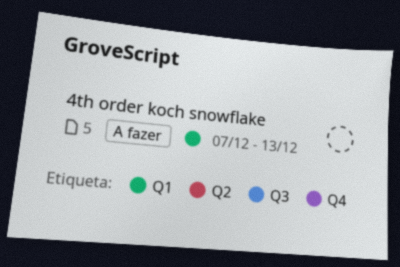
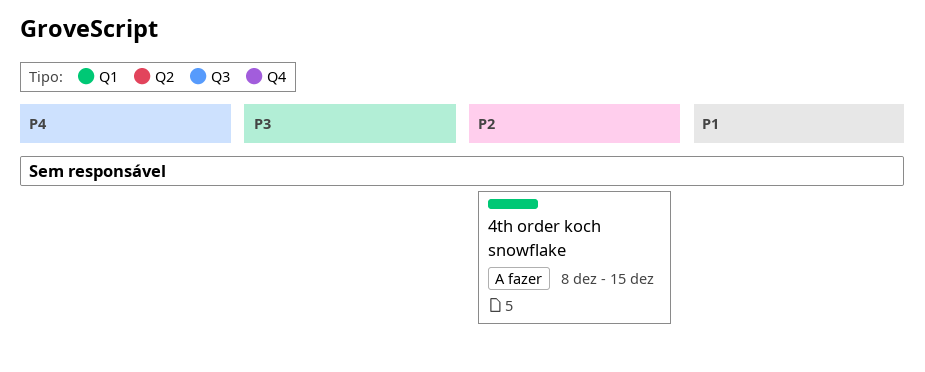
4th order koch snowflake, start: Dec 7 -> Dec 8
4th order koch snowflake, due: Dec 13 -> Dec 15

